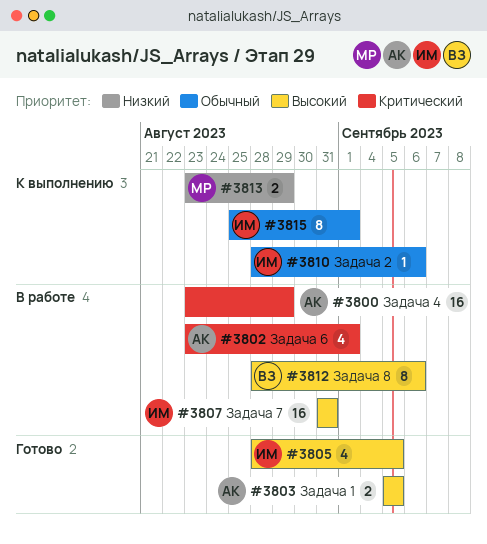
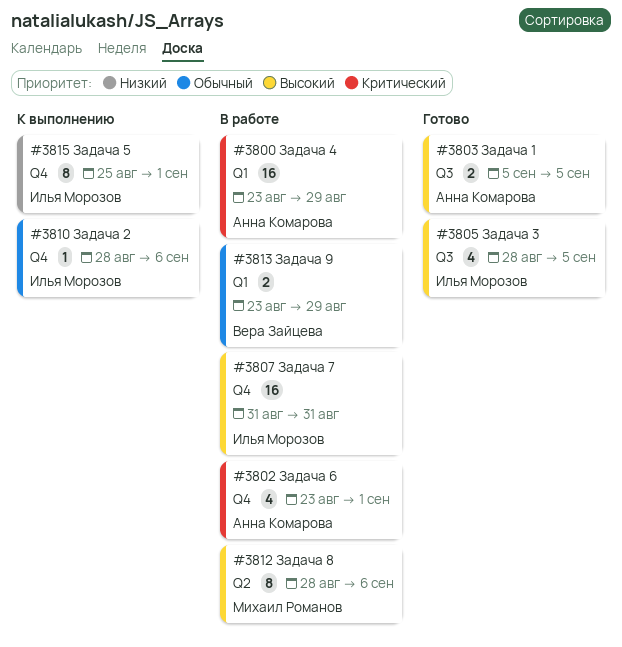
#3812, owner: Вера Зайцева -> Михаил Романов
#3813, status: К выполнению -> В работе
#3813, owner: Михаил Романов -> Вера Зайцева
#3813, priority: Низкий -> Обычный
#3815, priority: Обычный -> Низкий

